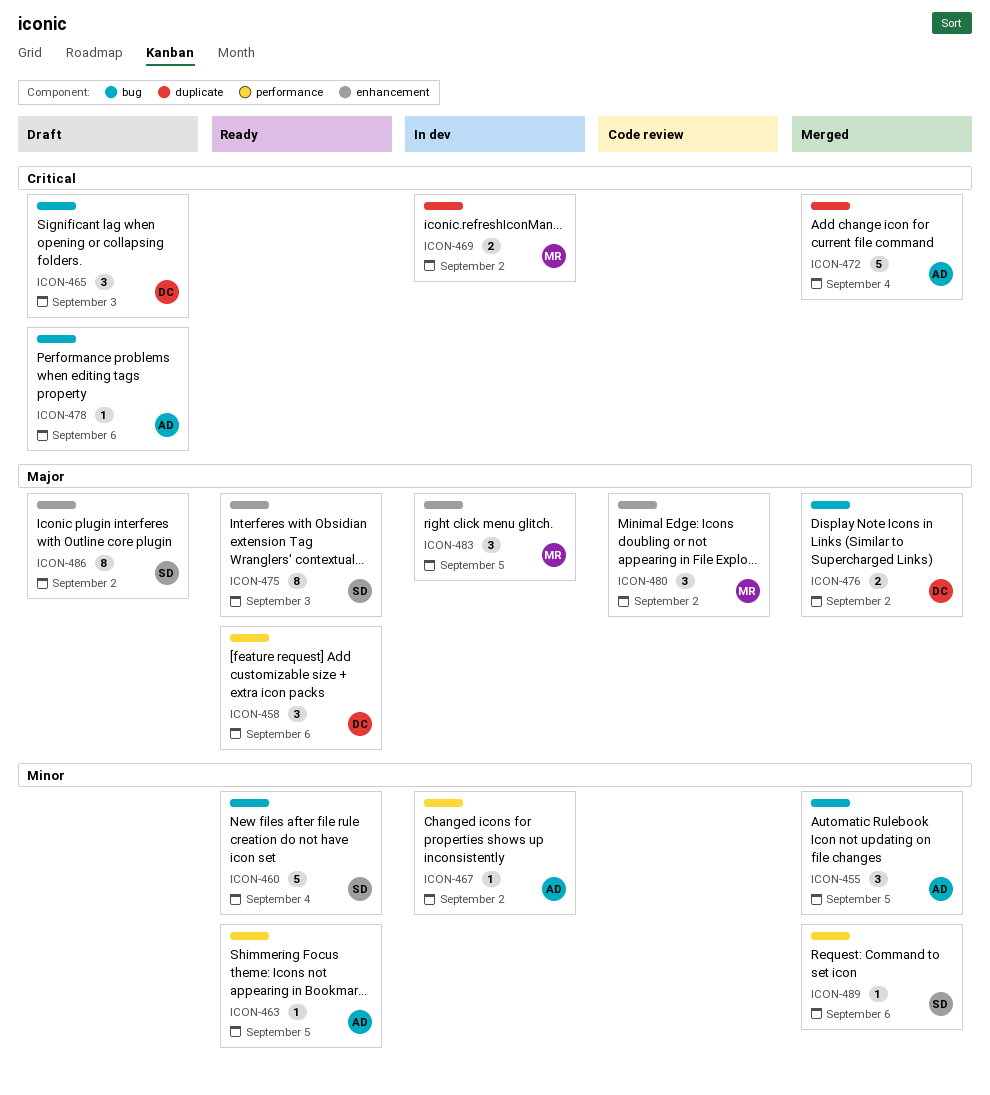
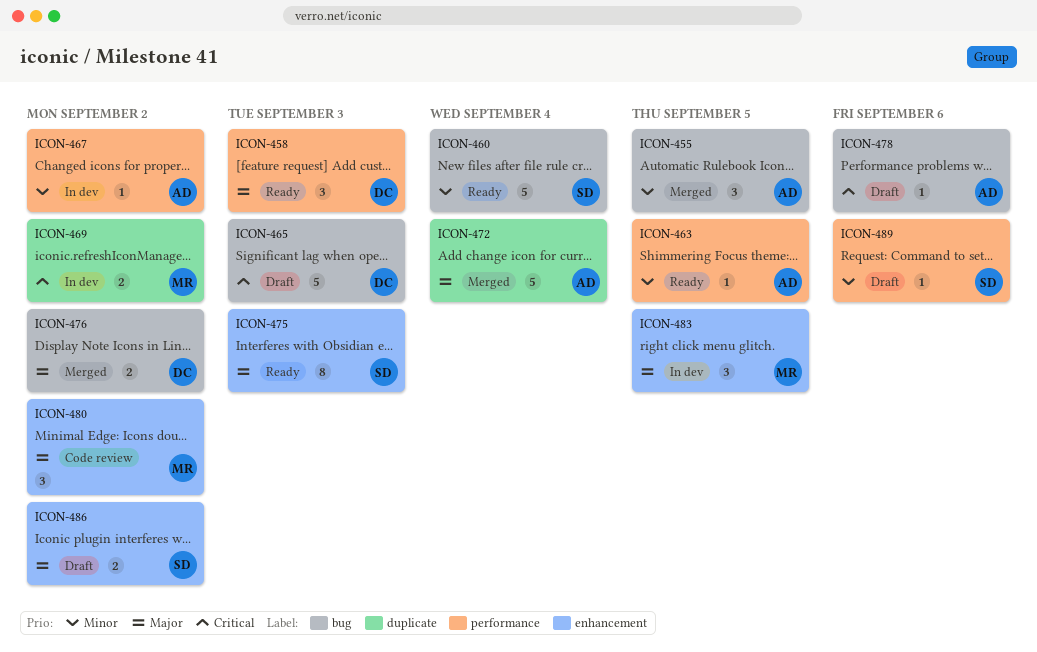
ICON-458, due: Sep 6 -> Sep 3
ICON-465, estimate: 3 -> 5
ICON-472, priority: Critical -> Major
ICON-486, estimate: 8 -> 2
ICON-489, status: Merged -> Draft

